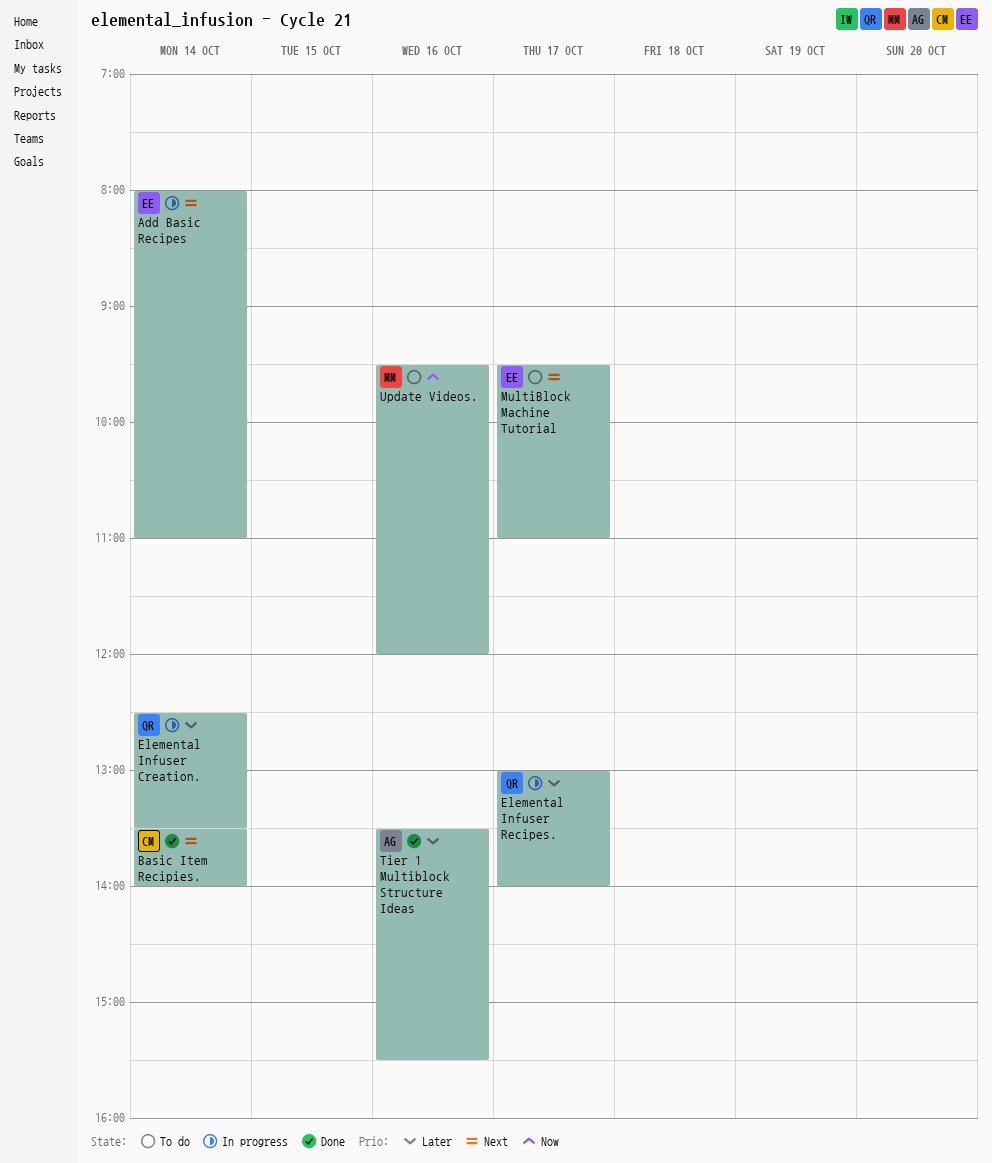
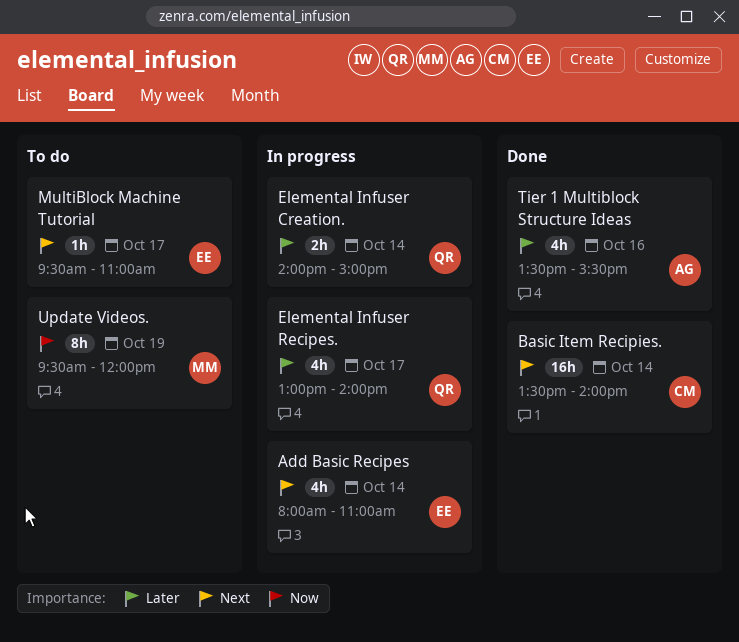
Elemental Infuser Creation., begins: 12:30 -> 14:00
Elemental Infuser Creation., ends: 13:30 -> 15:00
Update Videos., day: Oct 16 -> Oct 19

